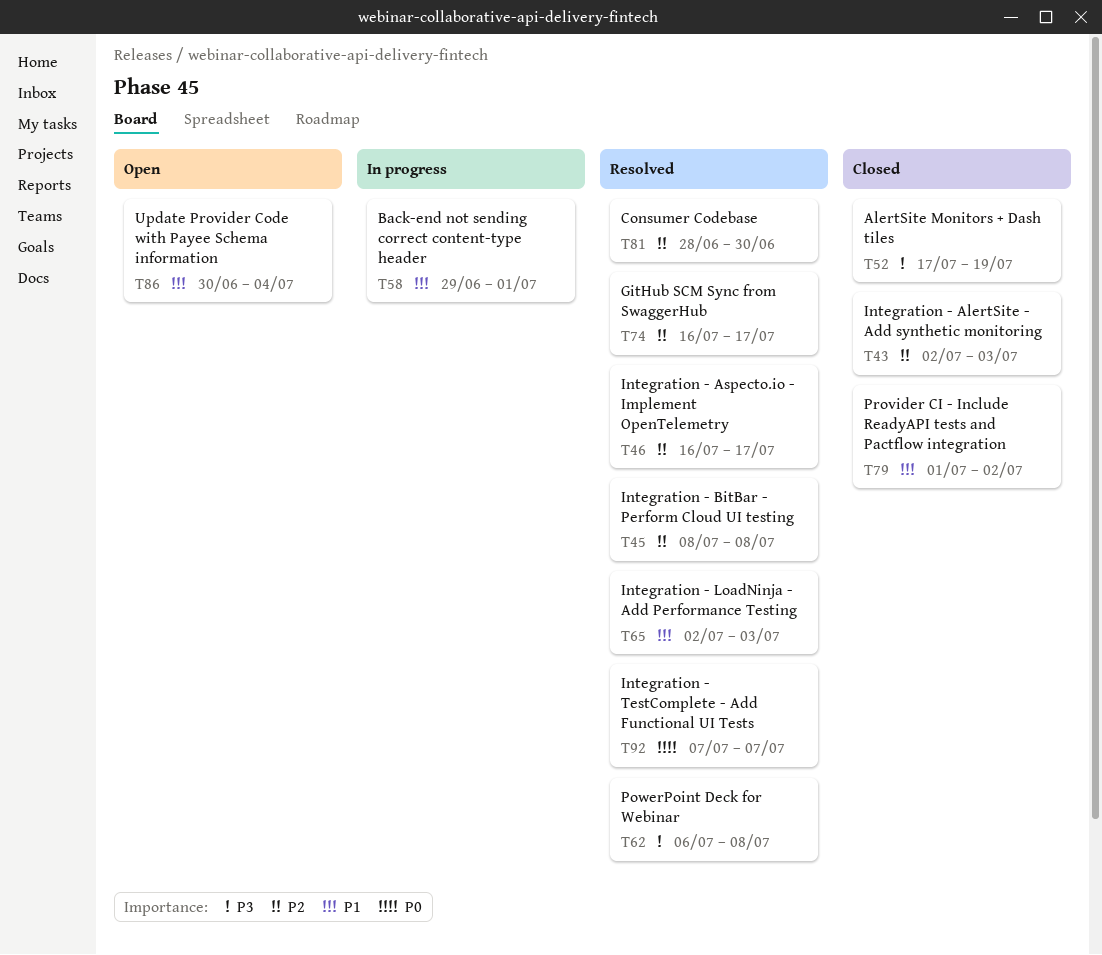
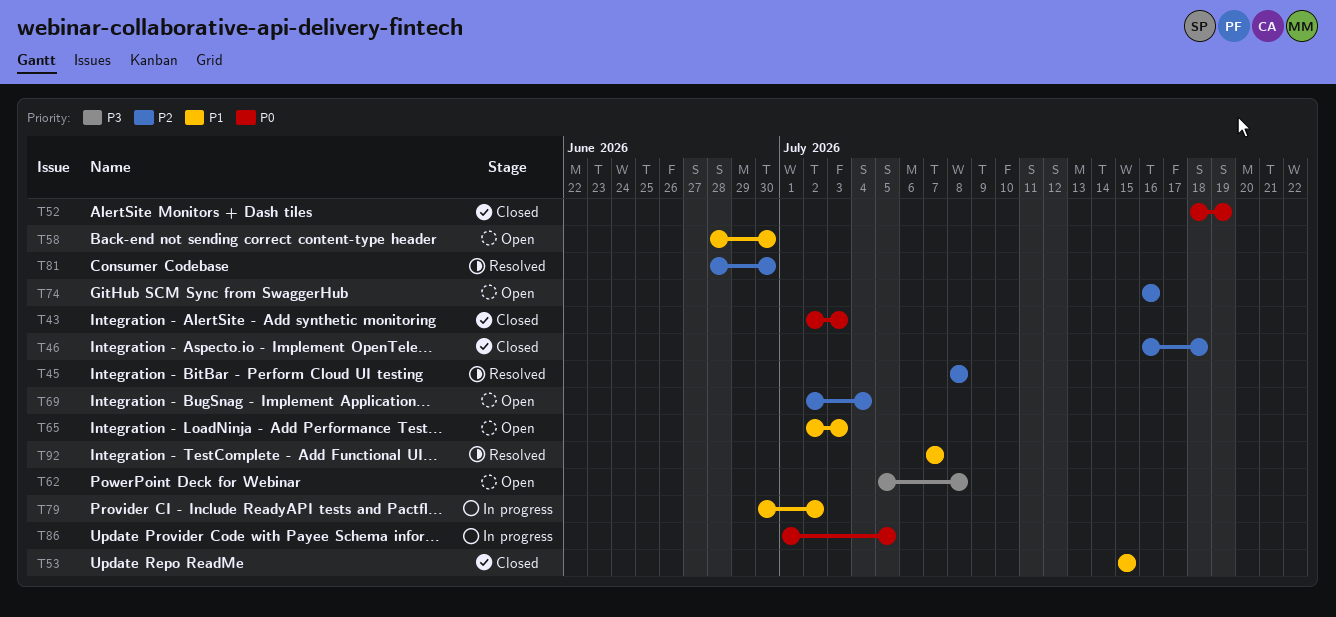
T43, priority: P2 -> P0
T46, status: Resolved -> Closed
T46, due: Jul 17 -> Jul 18
T52, priority: P3 -> P0
T52, start: Jul 17 -> Jul 18
T53: none -> present
T58, status: In progress -> Open
T58, start: Jun 29 -> Jun 28
T58, due: Jul 1 -> Jun 30
T62, status: Resolved -> Open
T62, start: Jul 6 -> Jul 5
T65, status: Resolved -> Open
T69: none -> present
T74, status: Resolved -> Open
T74, due: Jul 17 -> Jul 16
T79, status: Closed -> In progress
T79, start: Jul 1 -> Jun 30
T86, status: Open -> In progress
T86, priority: P1 -> P0
T86, start: Jun 30 -> Jul 1
T86, due: Jul 4 -> Jul 5
T92, priority: P0 -> P1

